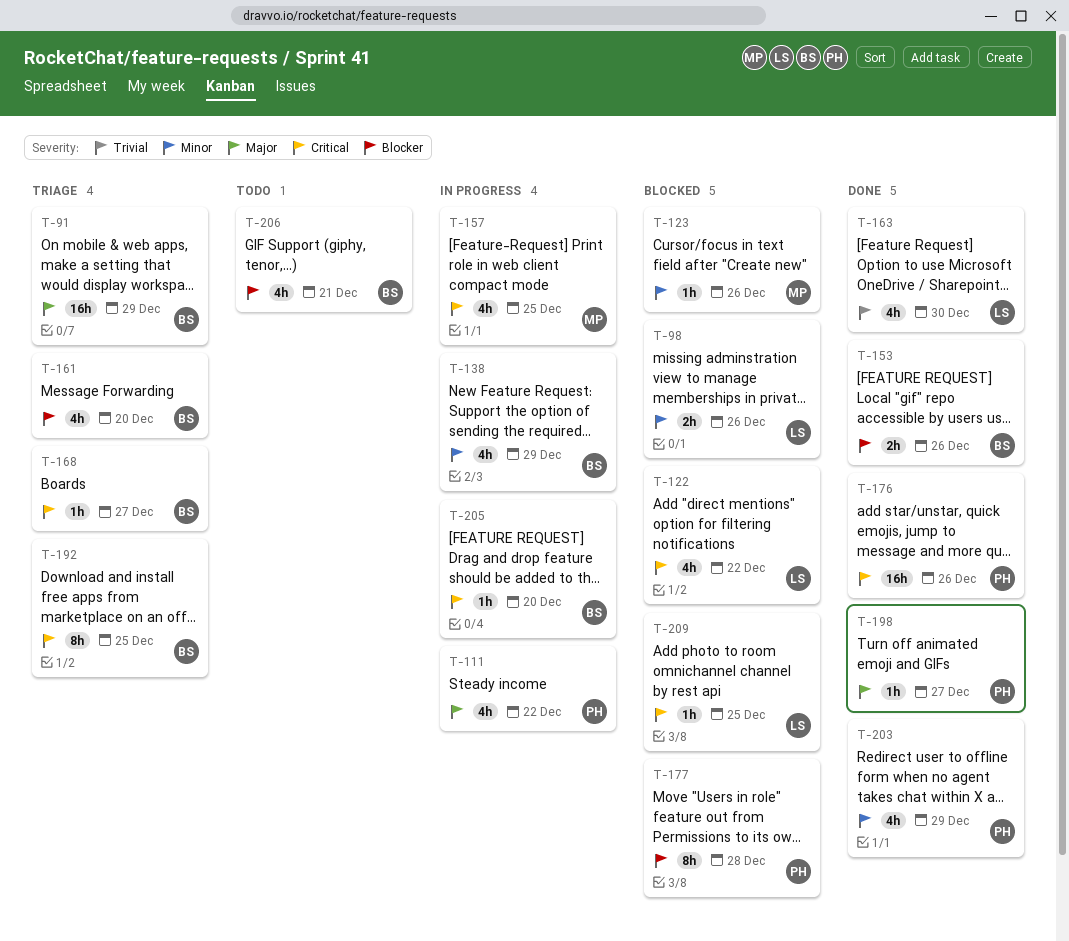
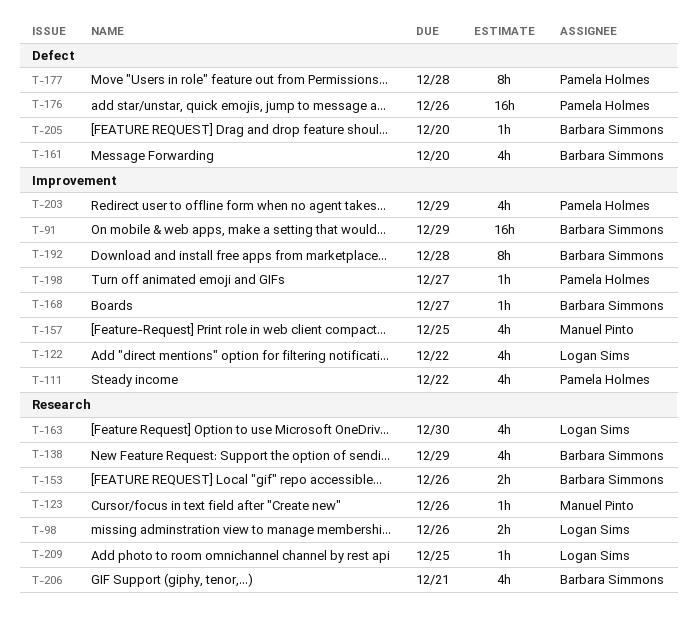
T-192, due: Dec 25 -> Dec 28

